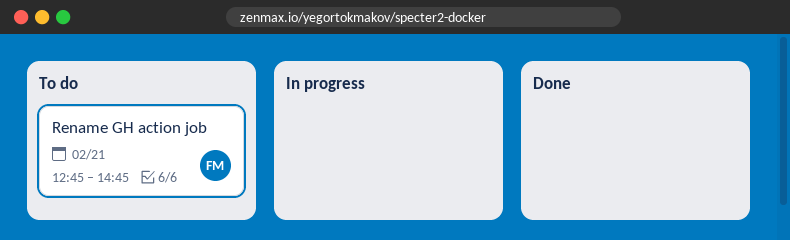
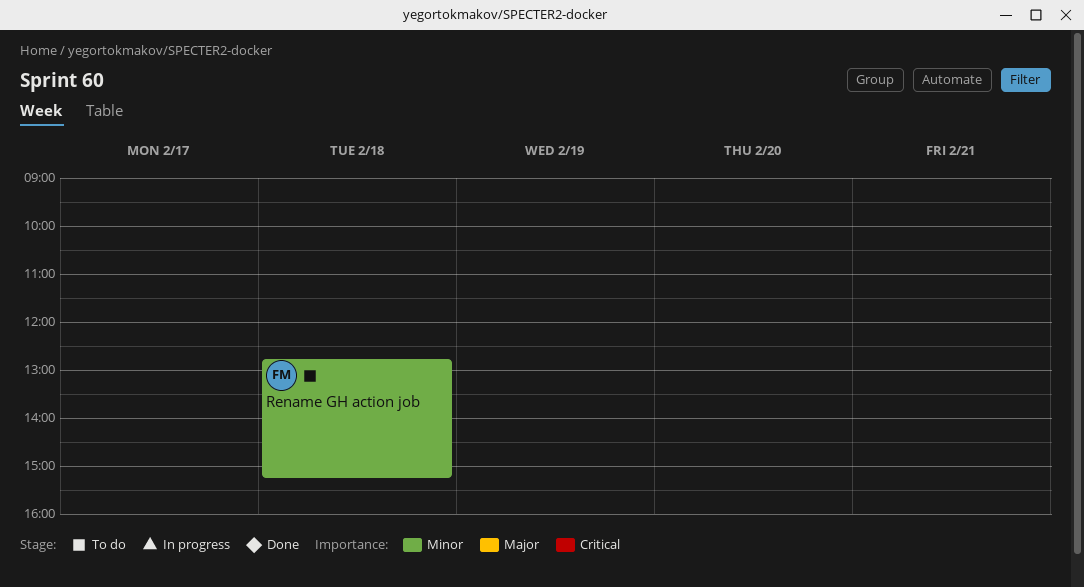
Rename GH action job, day: Feb 21 -> Feb 18
Rename GH action job, ends: 14:45 -> 15:15

